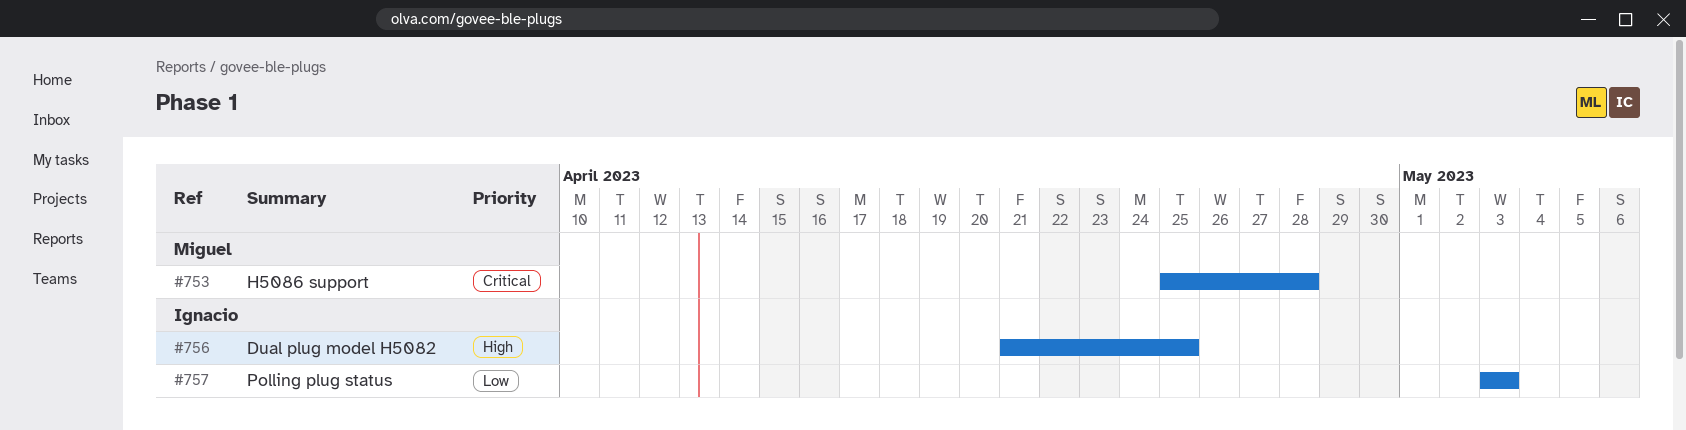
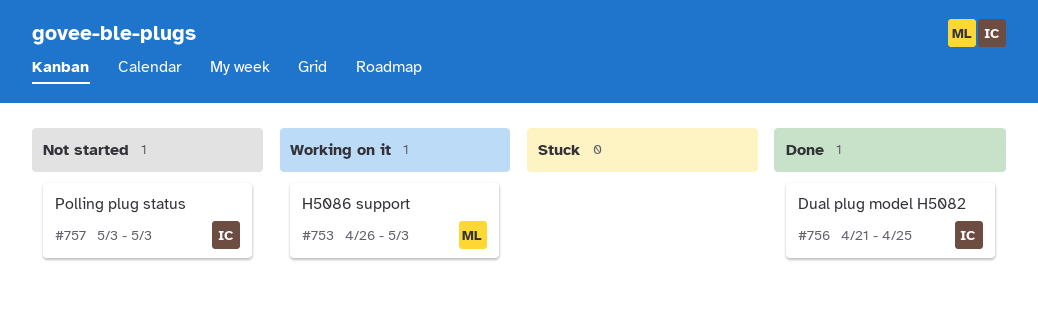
#753, start: Apr 25 -> Apr 26
#753, due: Apr 28 -> May 3

